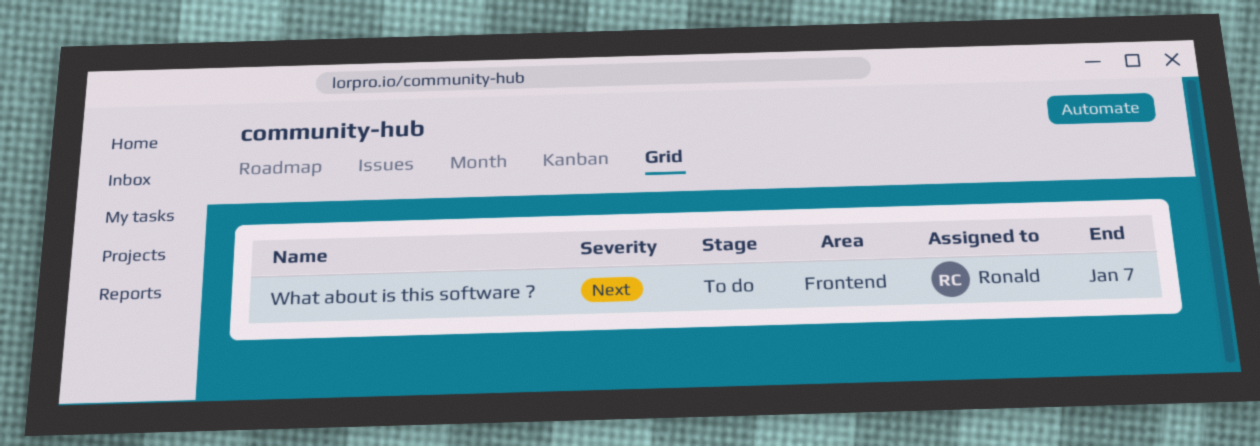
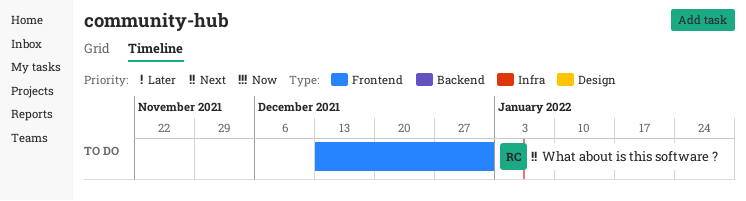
What about is this software ?, due: Jan 7 -> Dec 31

